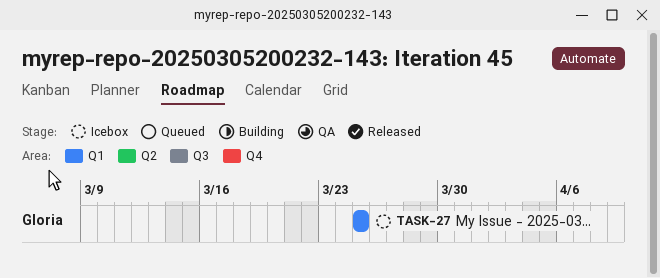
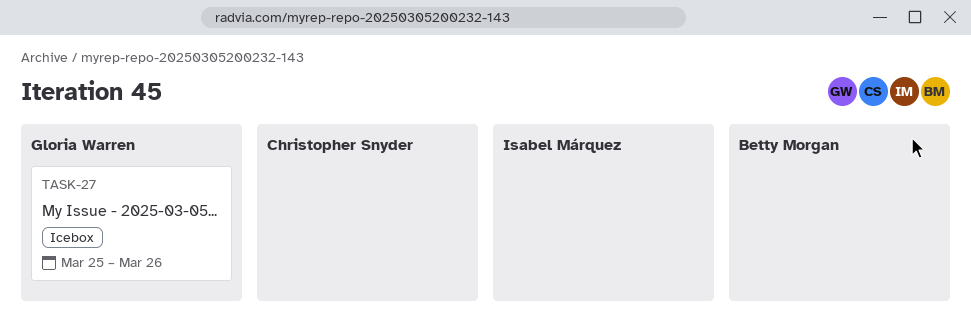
TASK-27, due: Mar 25 -> Mar 26

